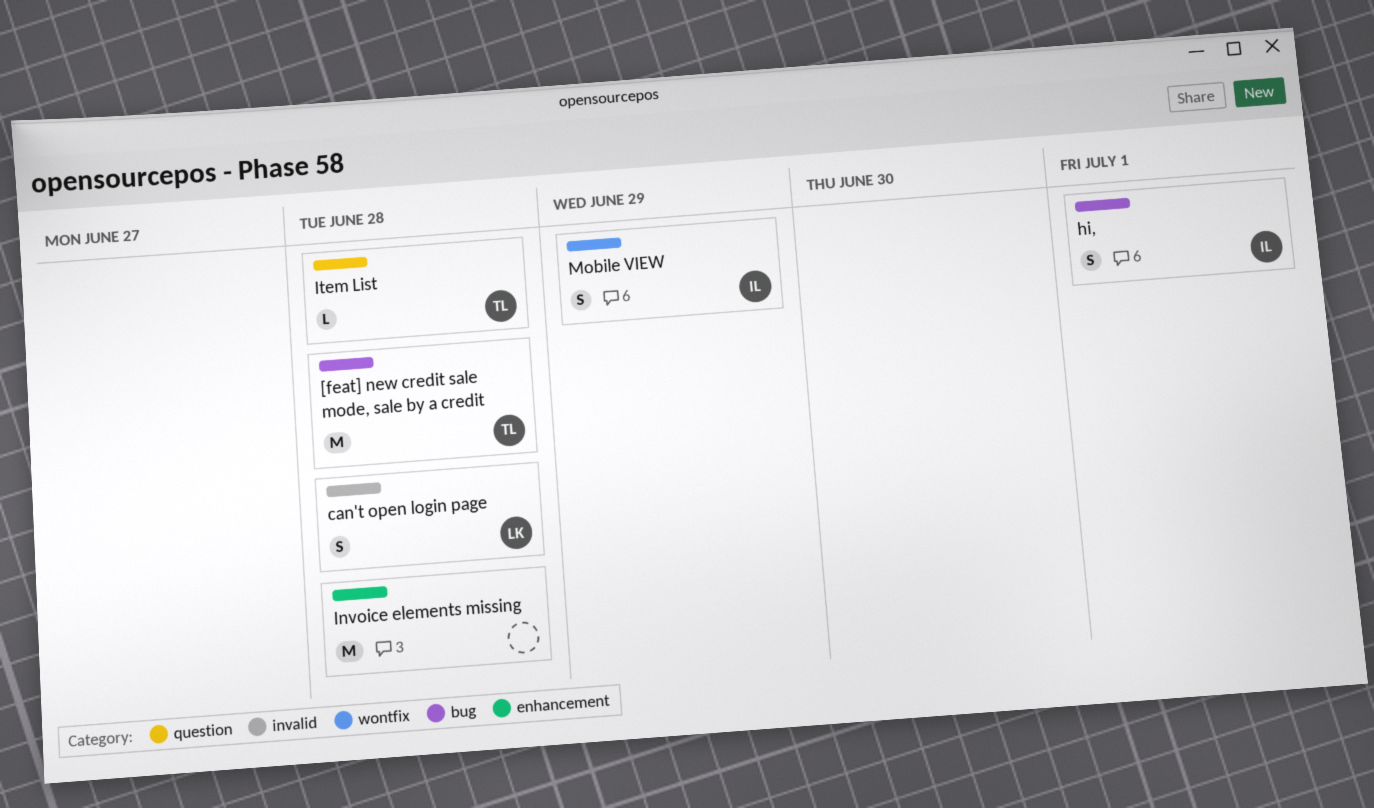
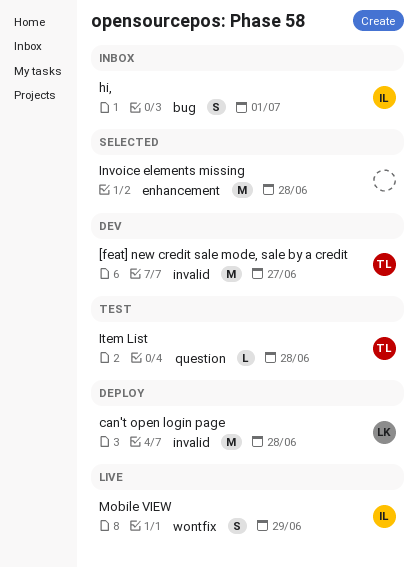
[feat] new credit sale mode, sale by a credit, label: bug -> invalid
[feat] new credit sale mode, sale by a credit, due: Jun 28 -> Jun 27
can't open login page, estimate: S -> M

